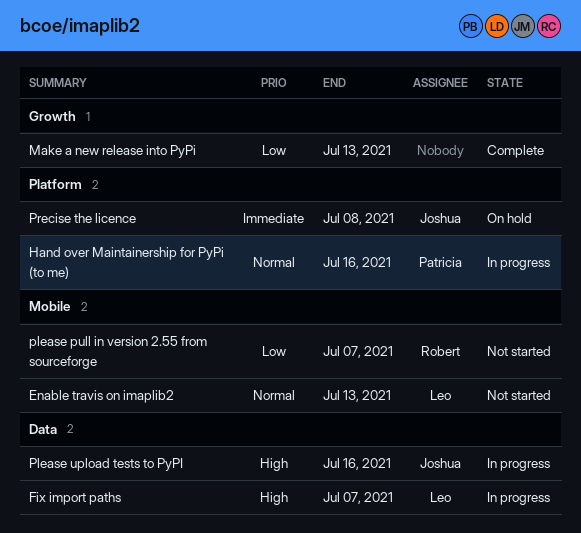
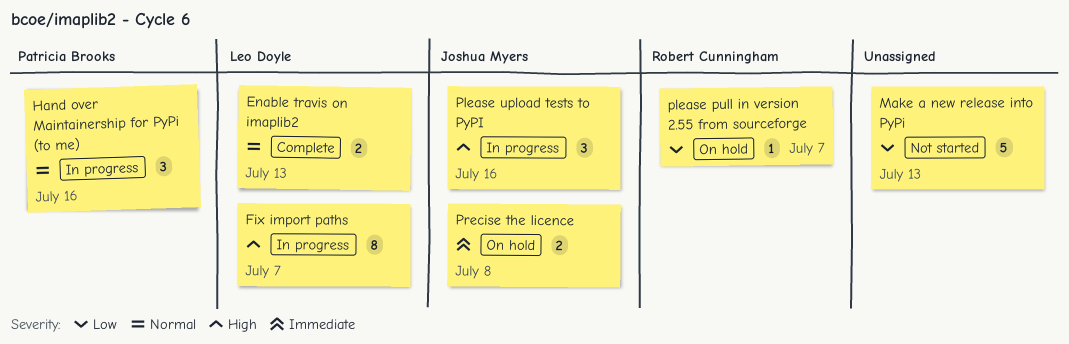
Enable travis on imaplib2, status: Not started -> Complete
Make a new release into PyPi, status: Complete -> Not started
please pull in version 2.55 from sourceforge, status: Not started -> On hold

